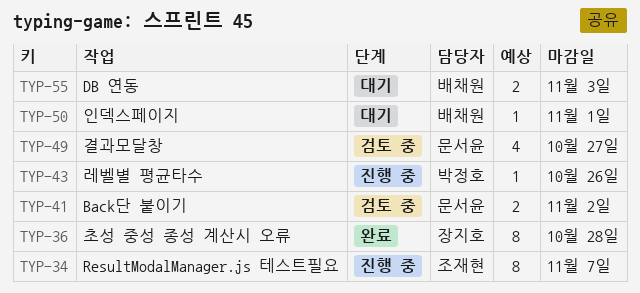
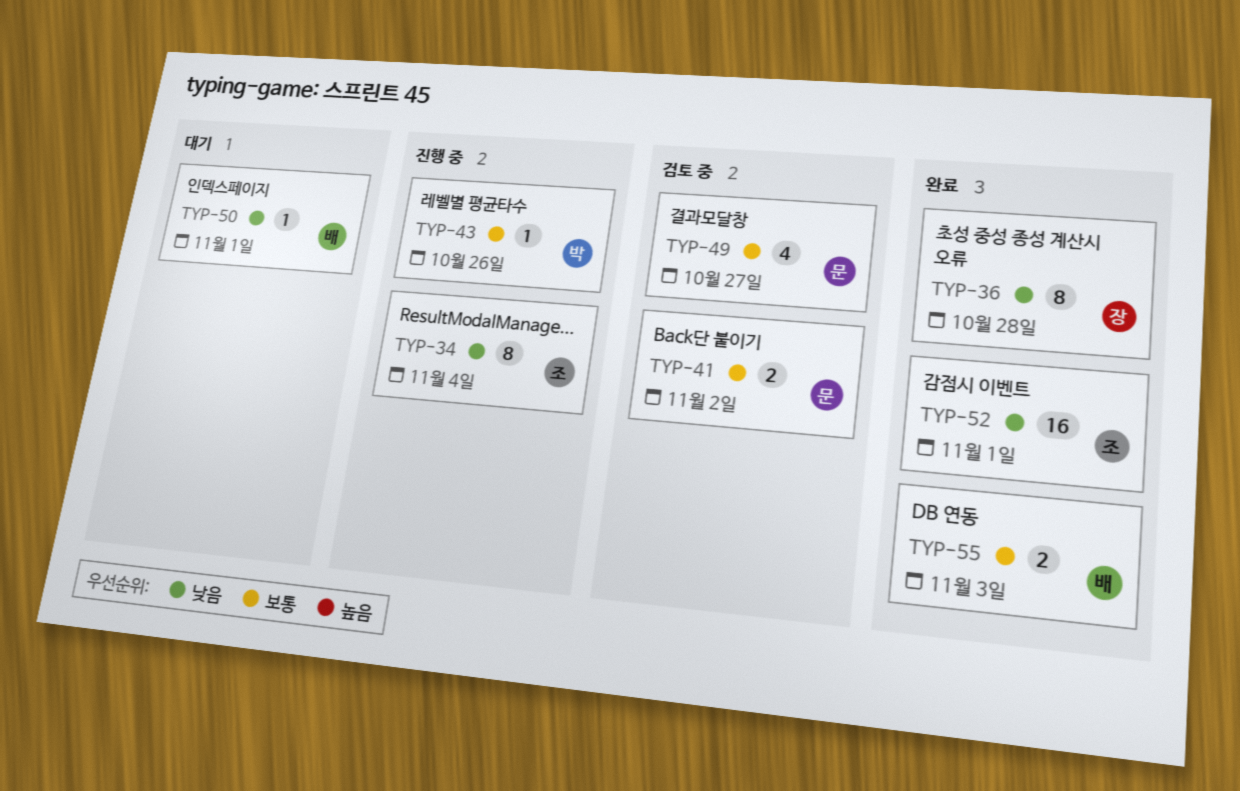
TYP-34, due: Nov 7 -> Nov 4
TYP-52: none -> present
TYP-55, status: 대기 -> 완료

